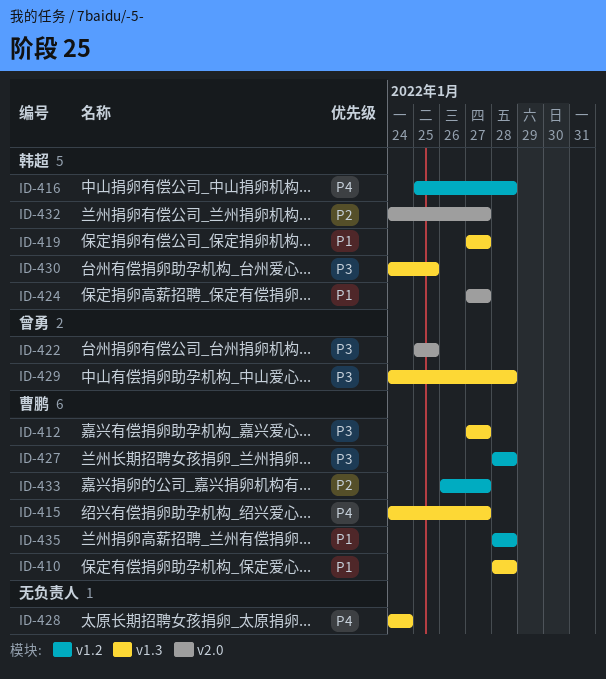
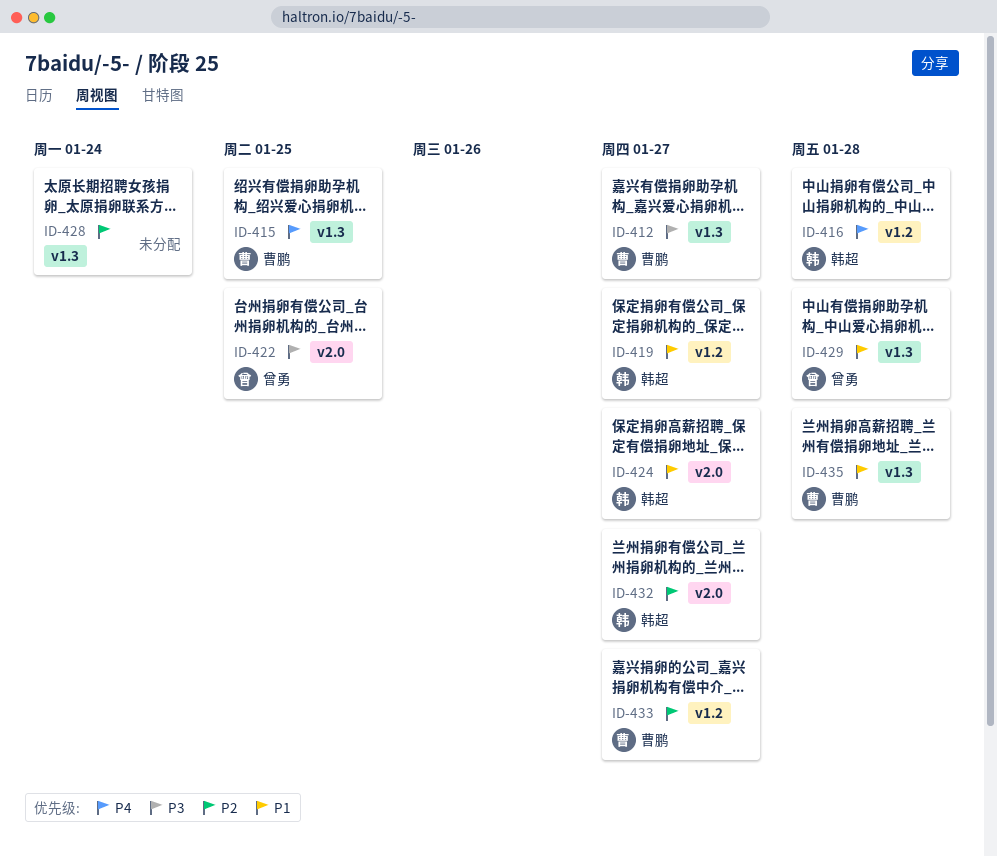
ID-410: present -> none
ID-415, due: Jan 27 -> Jan 25
ID-419, label: v1.3 -> v1.2
ID-427: present -> none
ID-428, priority: P4 -> P2
ID-429, priority: P3 -> P1
ID-430: present -> none
ID-435, label: v1.2 -> v1.3

